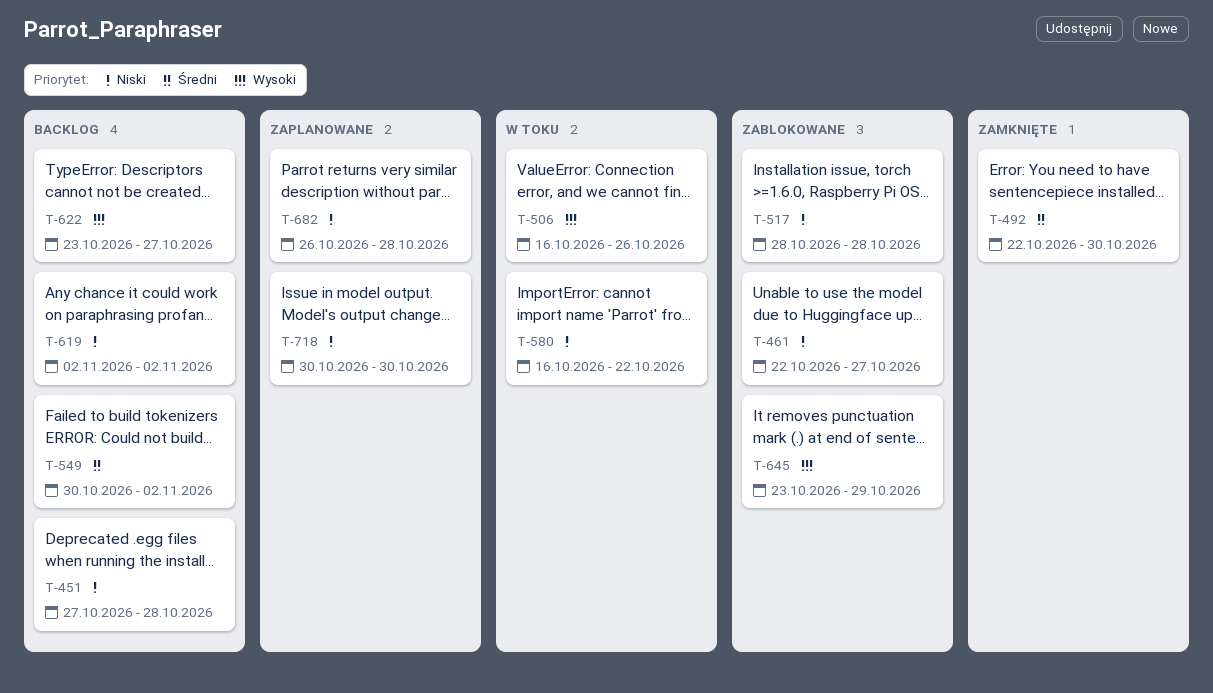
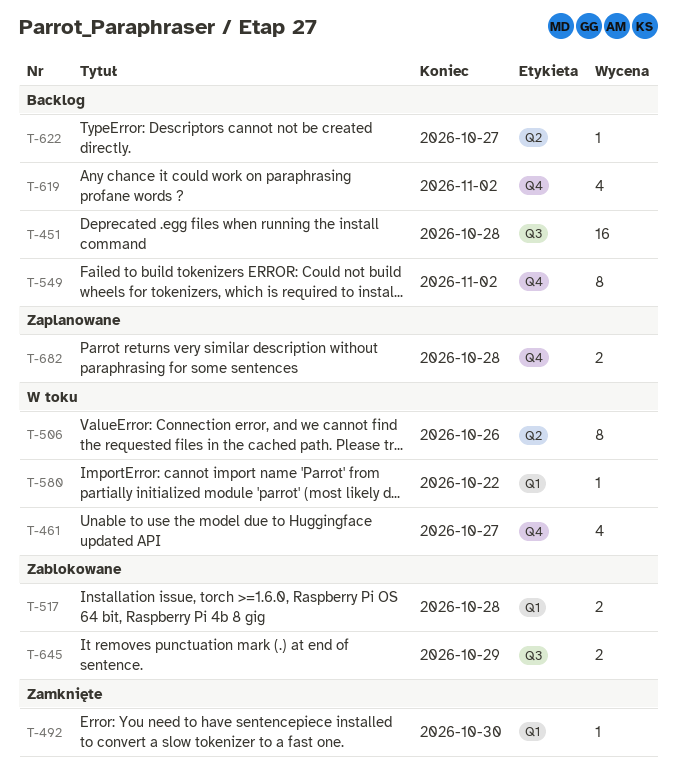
T-461, status: Zablokowane -> W toku
T-718: present -> none

